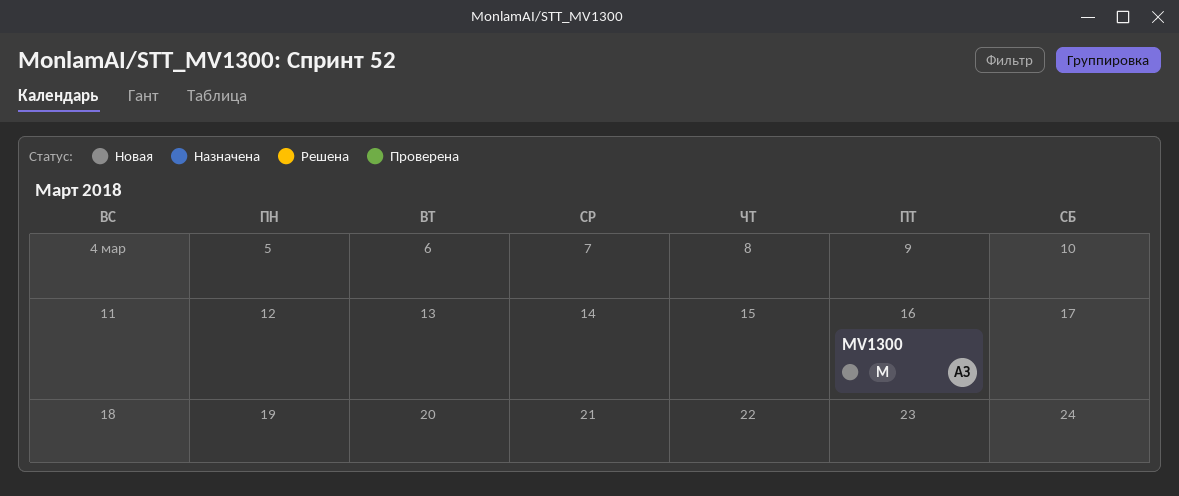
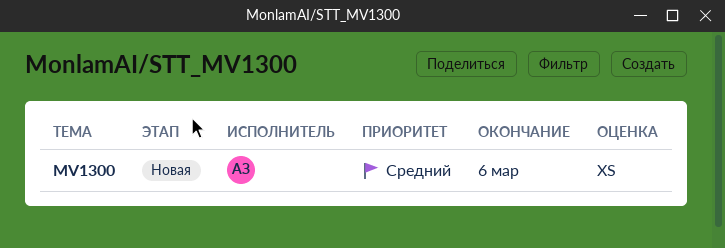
MV1300, estimate: M -> XS
MV1300, due: Mar 16 -> Mar 6

